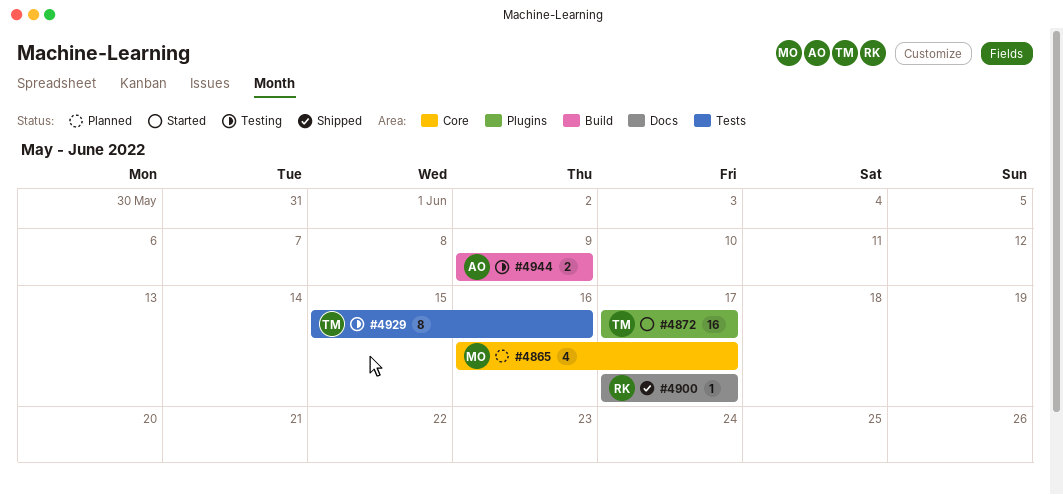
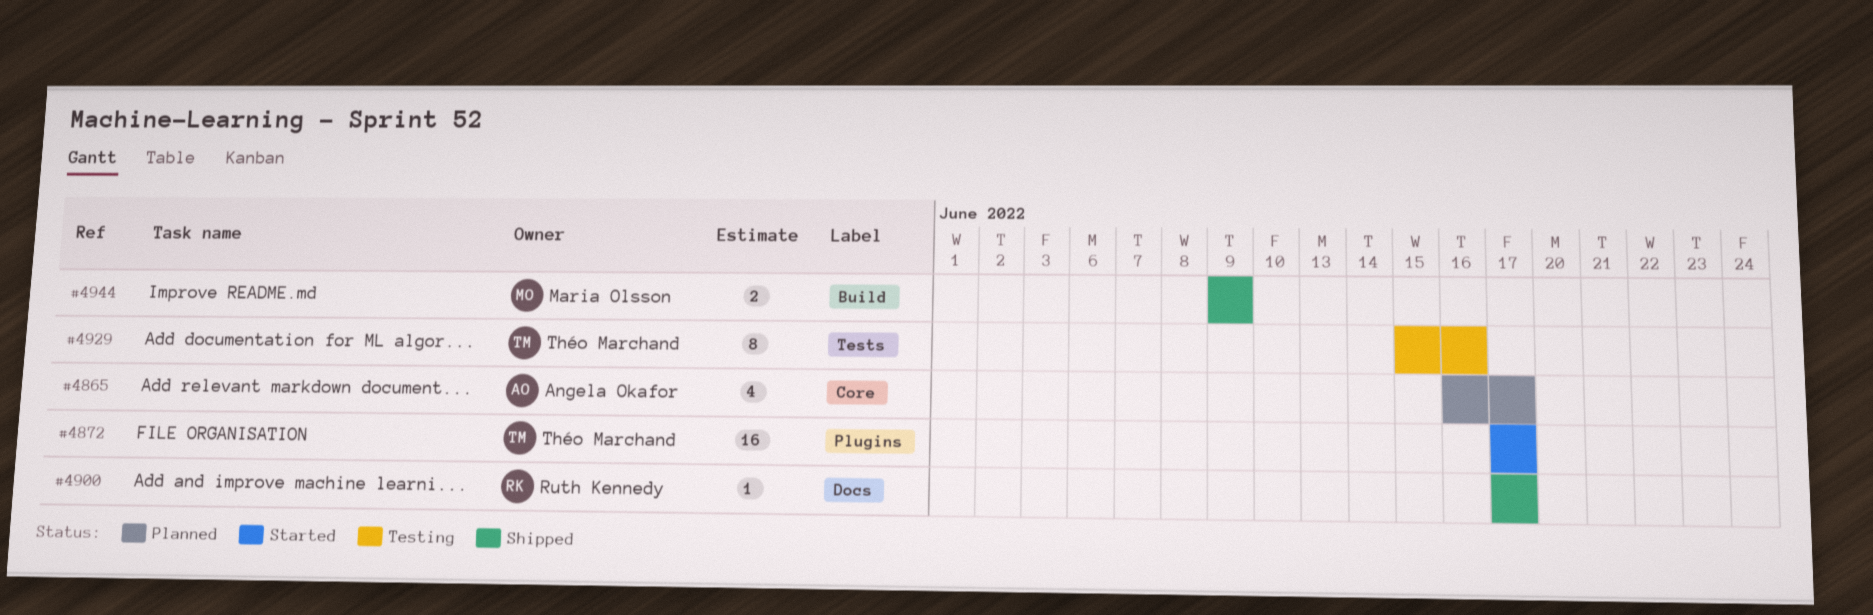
#4865, owner: Maria Olsson -> Angela Okafor
#4944, status: Testing -> Shipped
#4944, owner: Angela Okafor -> Maria Olsson

